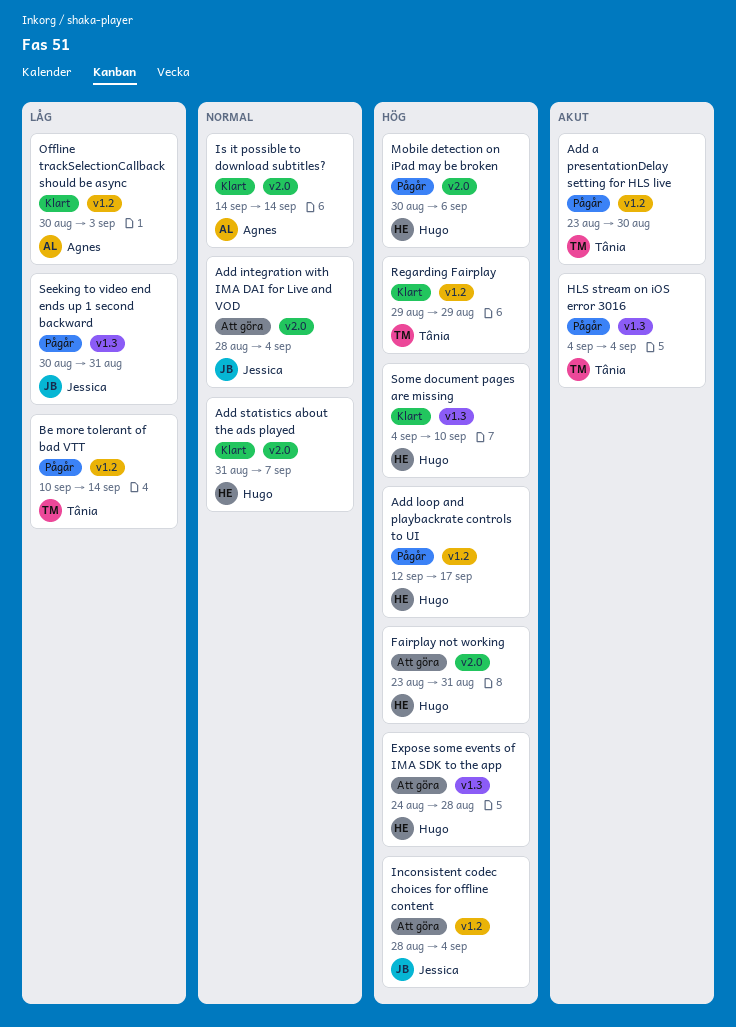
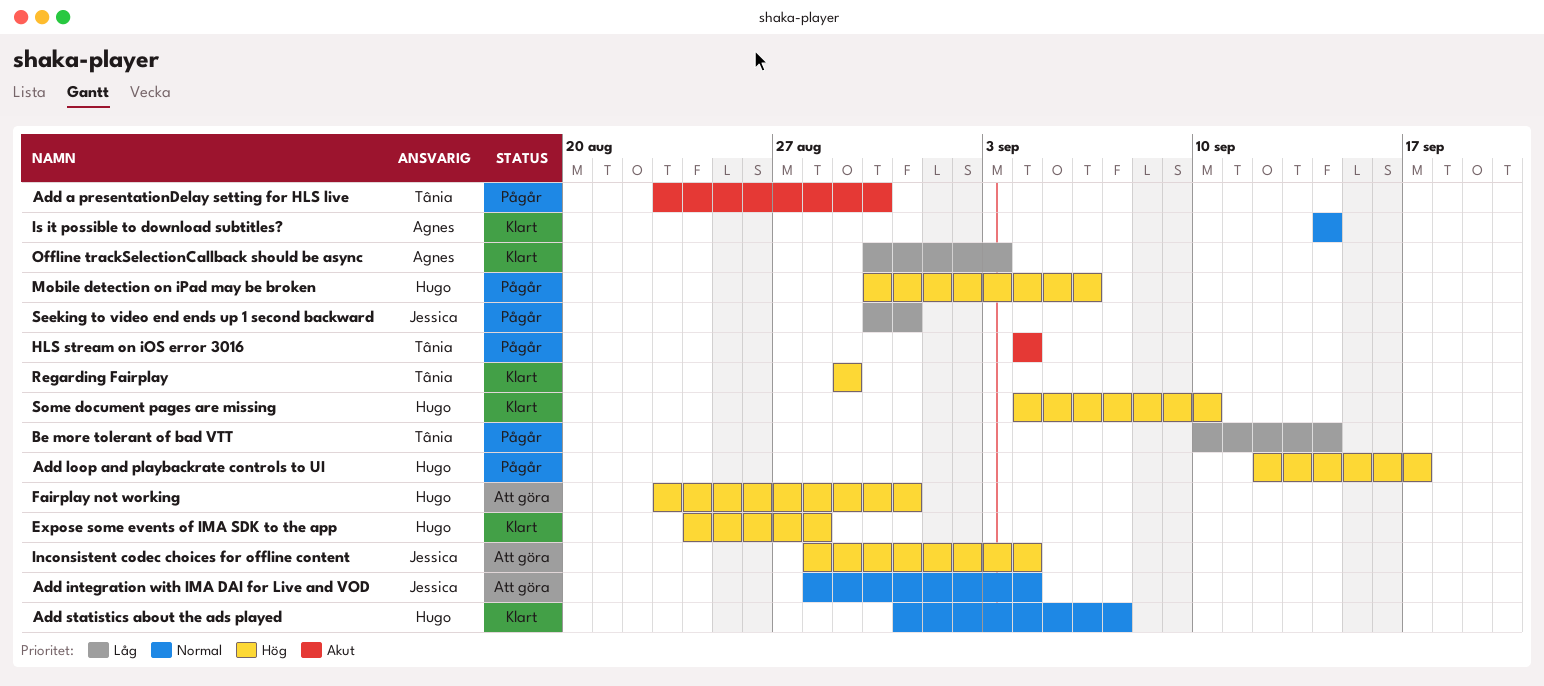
Expose some events of IMA SDK to the app, status: Att göra -> Klart

